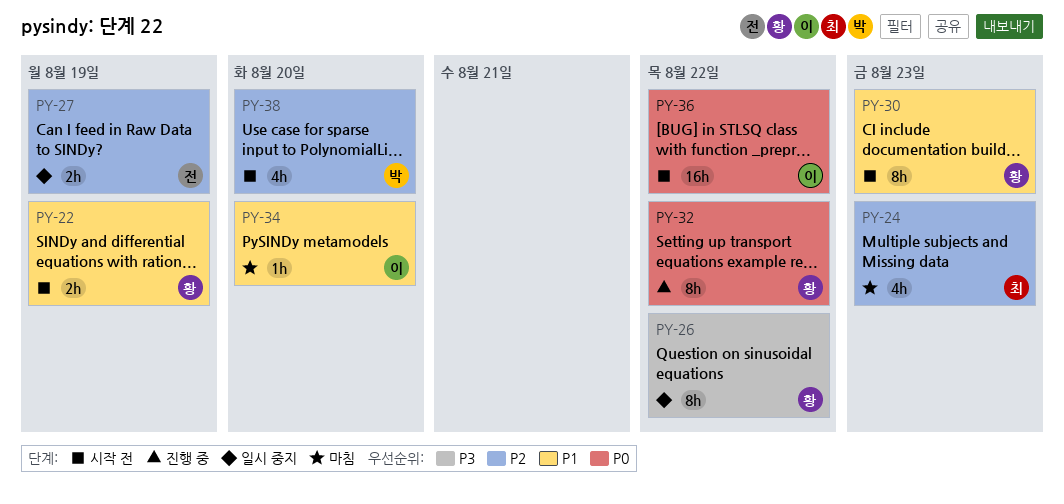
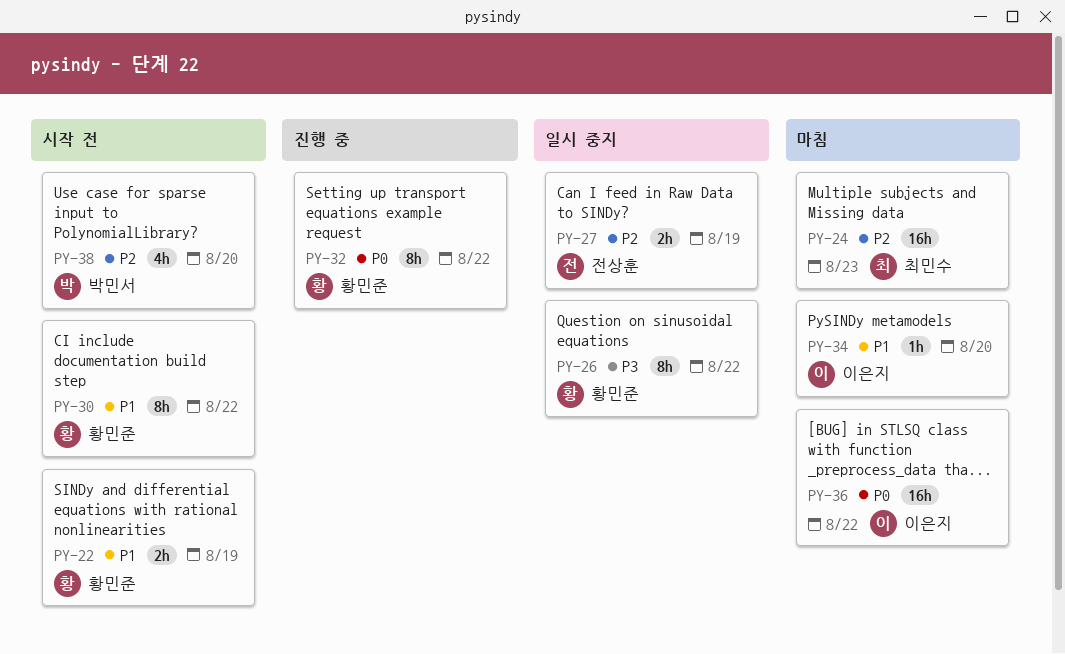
PY-24, estimate: 4h -> 16h
PY-30, due: Aug 23 -> Aug 22
PY-36, status: 시작 전 -> 마침

